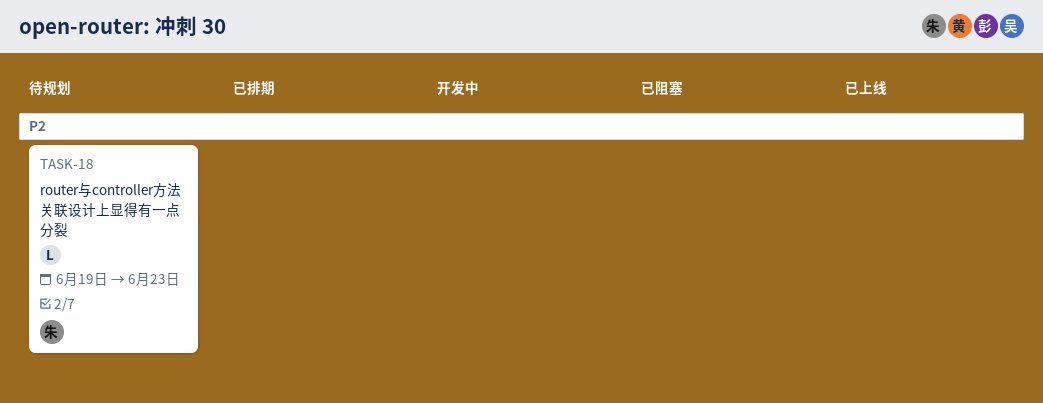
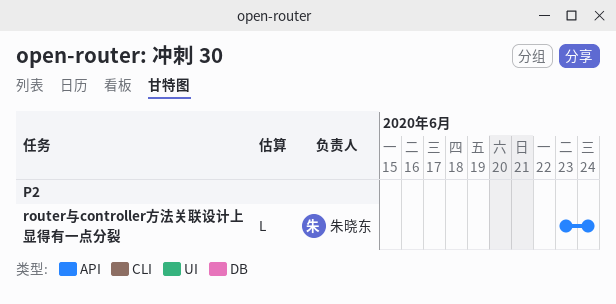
router与controller方法关联设计上显得有一点分裂, start: Jun 19 -> Jun 23
router与controller方法关联设计上显得有一点分裂, due: Jun 23 -> Jun 24

